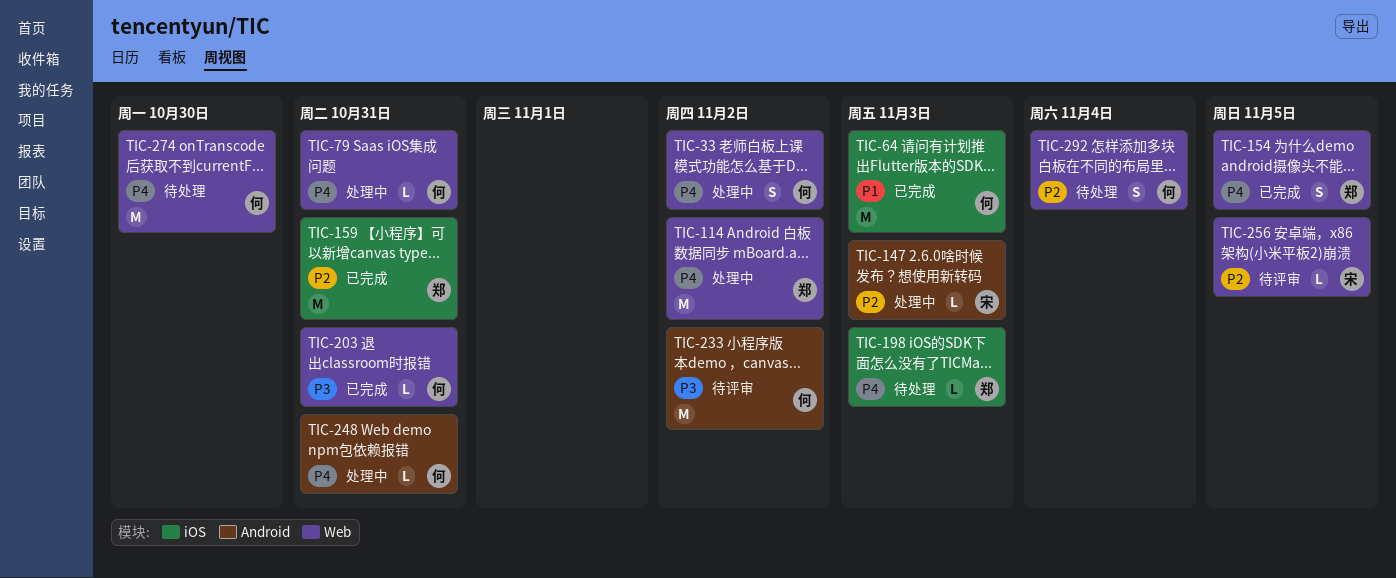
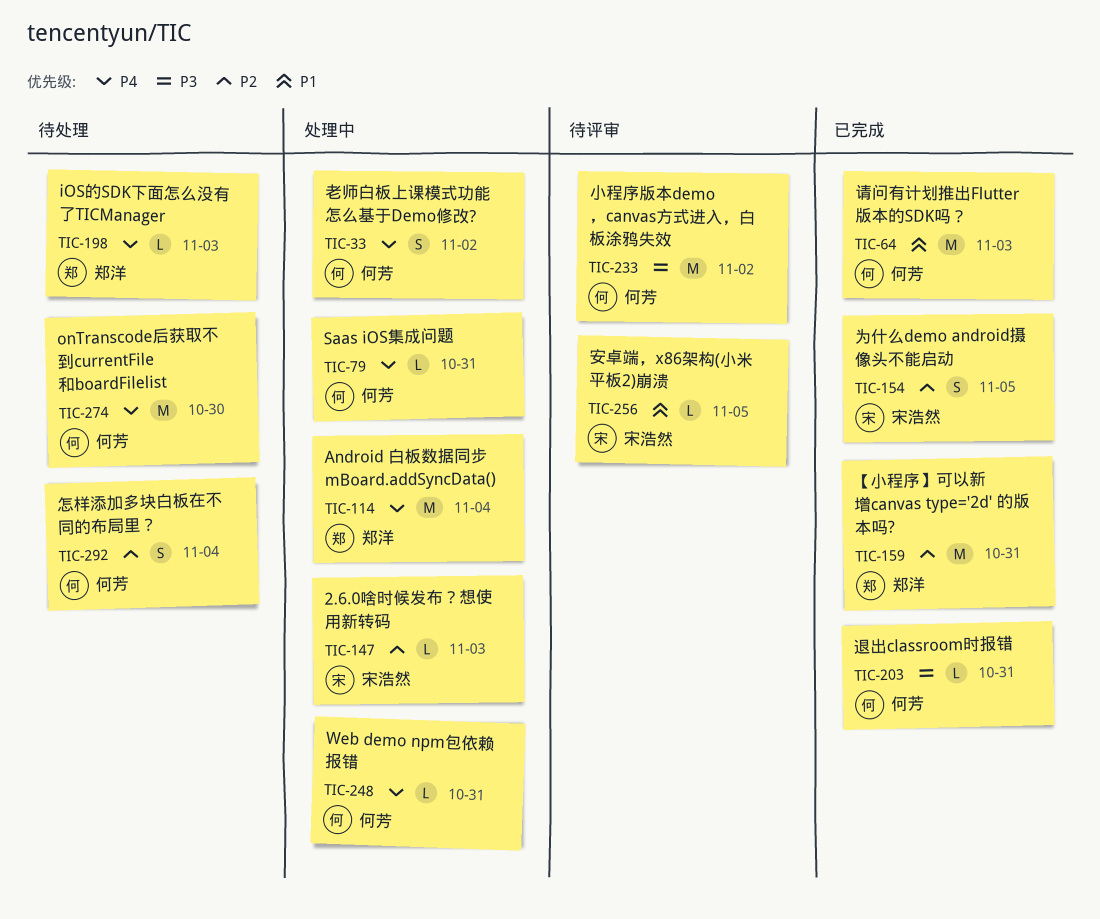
TIC-114, due: Nov 2 -> Nov 4
TIC-154, owner: 郑洋 -> 宋浩然
TIC-154, priority: P4 -> P2
TIC-256, priority: P2 -> P1

